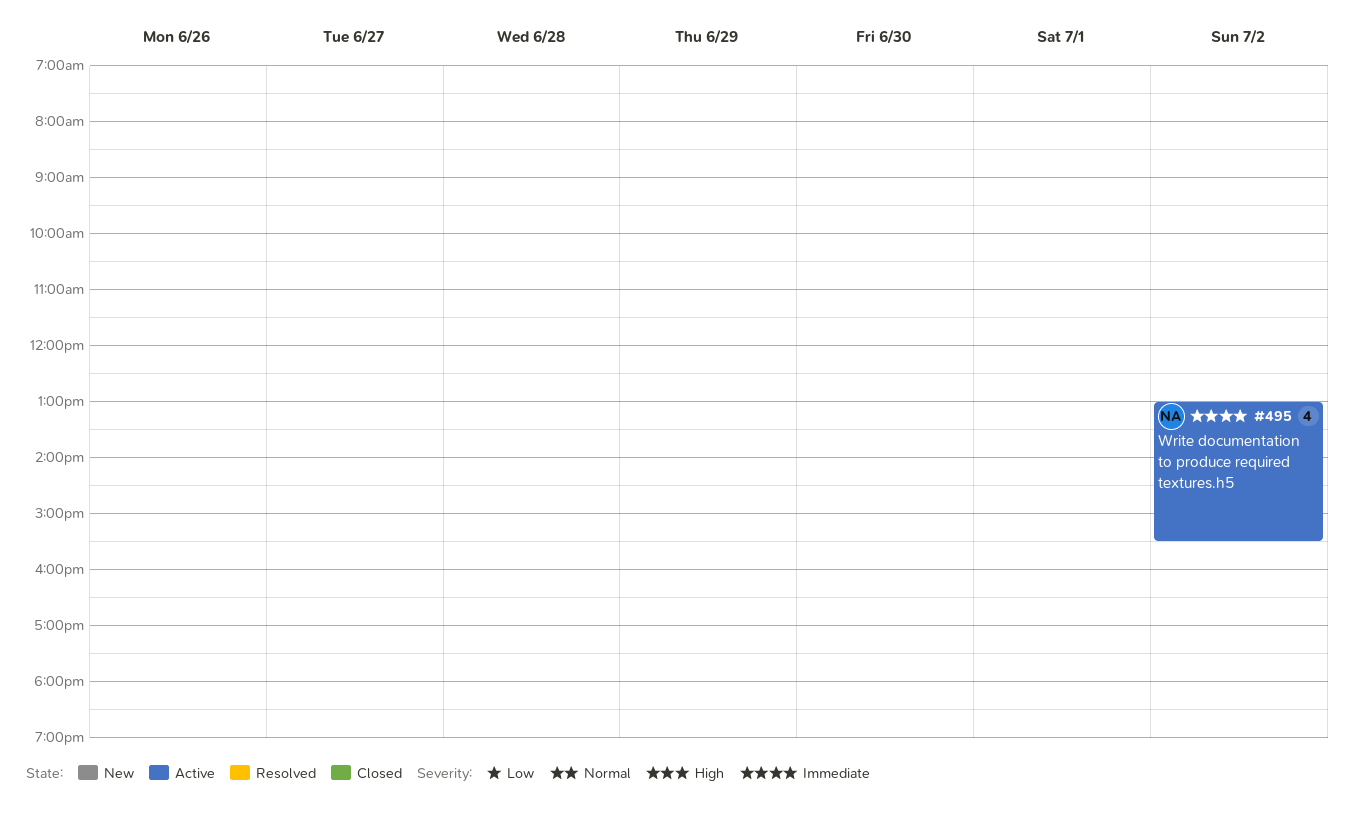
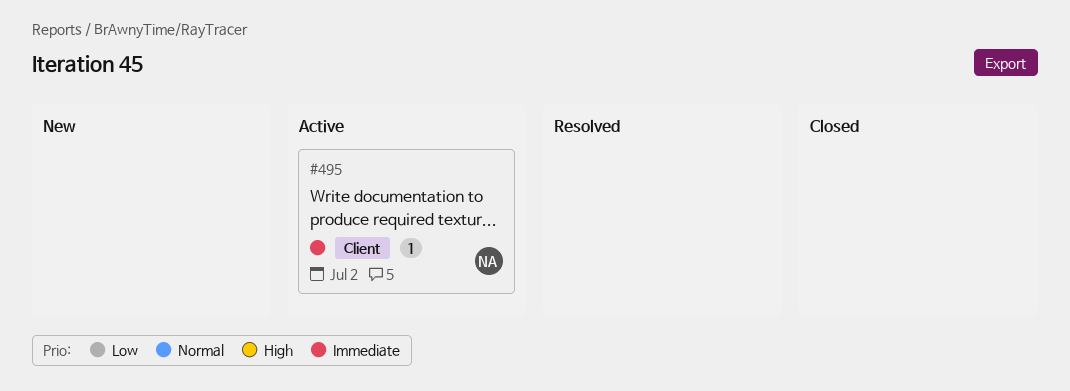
#495, estimate: 4 -> 1

